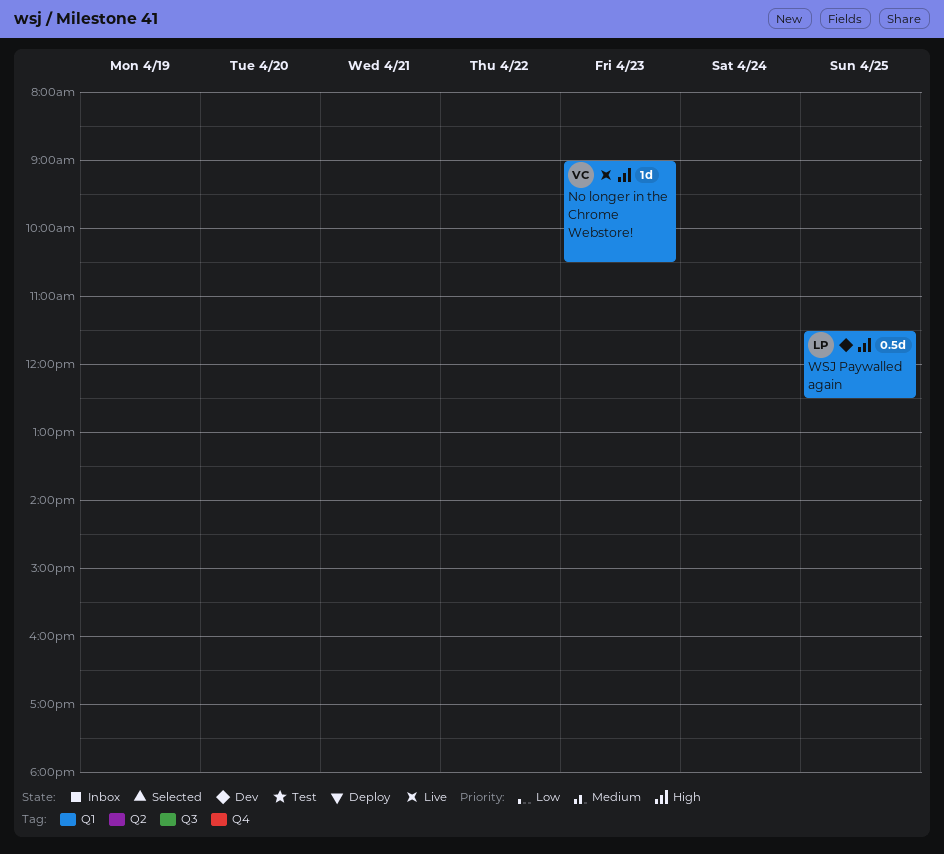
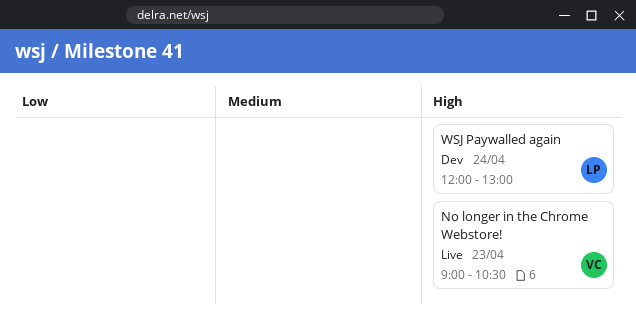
WSJ Paywalled again, day: Apr 25 -> Apr 24
WSJ Paywalled again, begins: 11:30 -> 12:00
WSJ Paywalled again, ends: 12:30 -> 13:00

